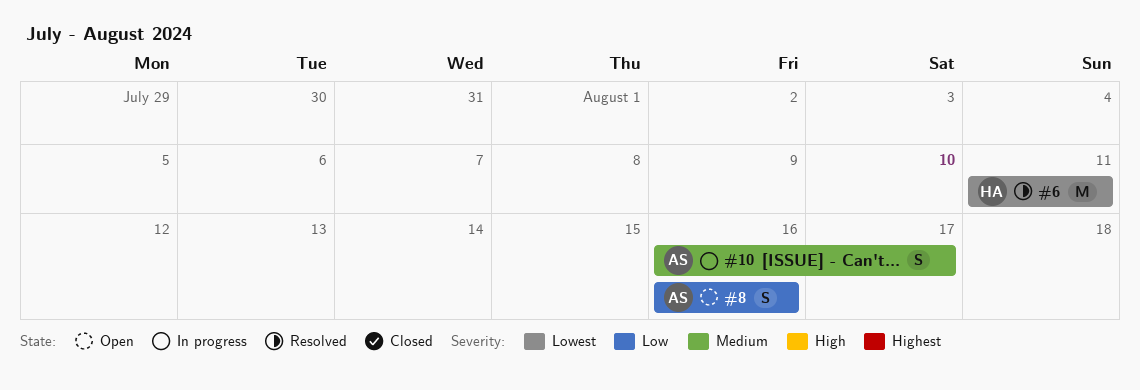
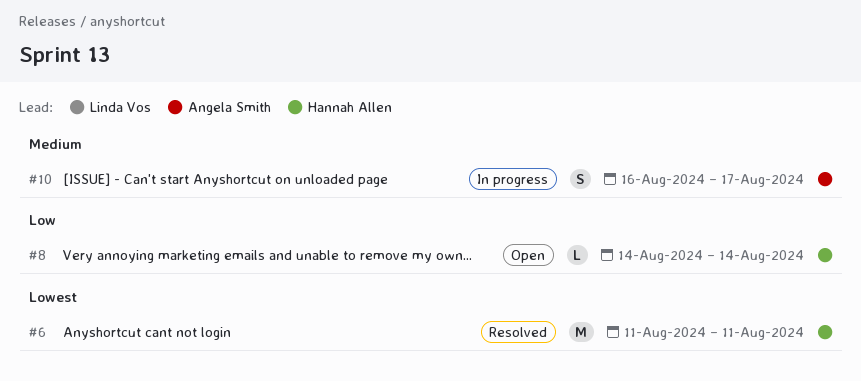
#8, owner: Angela Smith -> Hannah Allen
#8, estimate: S -> L
#8, start: Aug 16 -> Aug 14
#8, due: Aug 16 -> Aug 14

